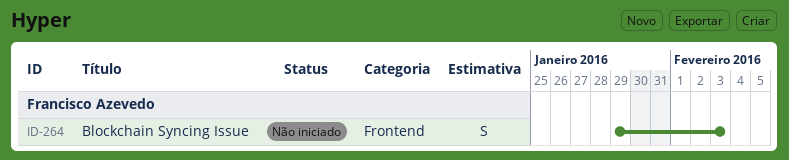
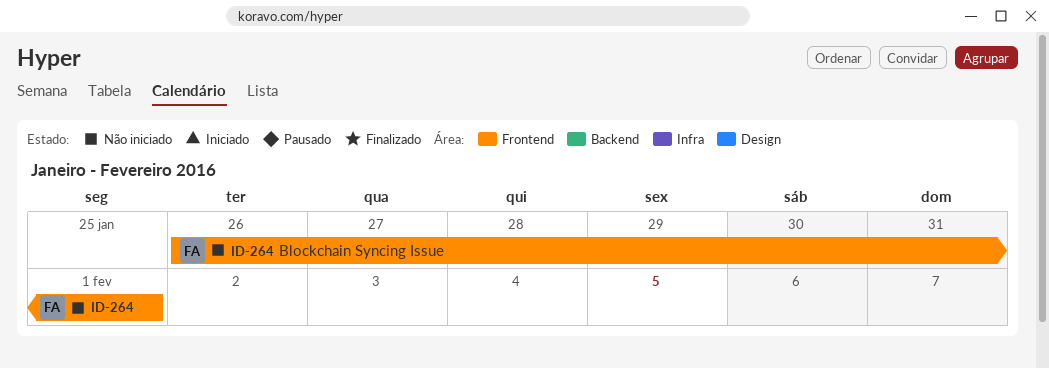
ID-264, start: Jan 29 -> Jan 26
ID-264, due: Feb 3 -> Feb 1

